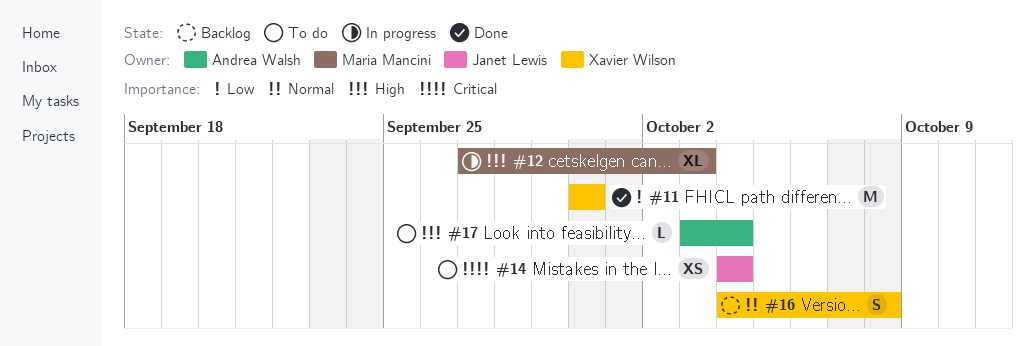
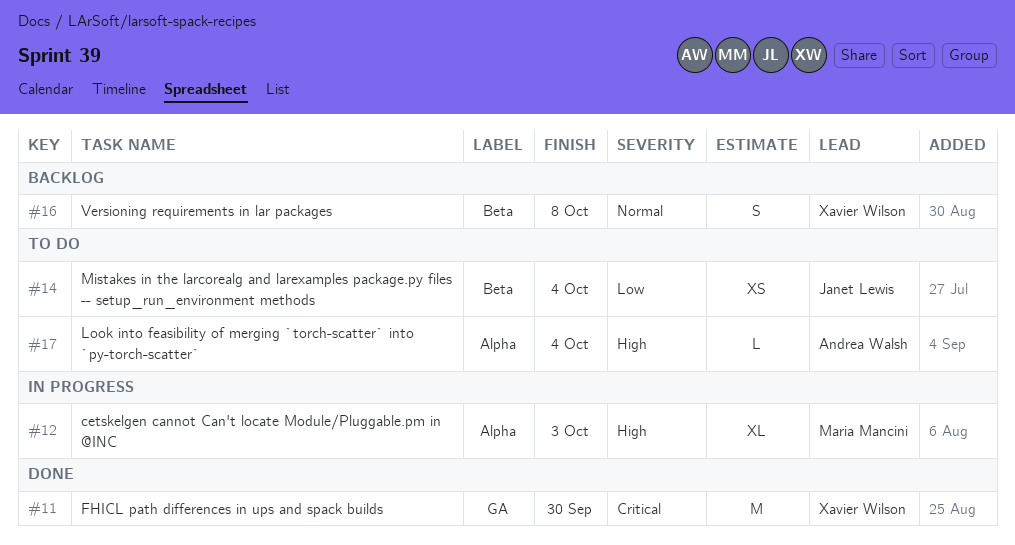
#11, priority: Low -> Critical
#14, priority: Critical -> Low

